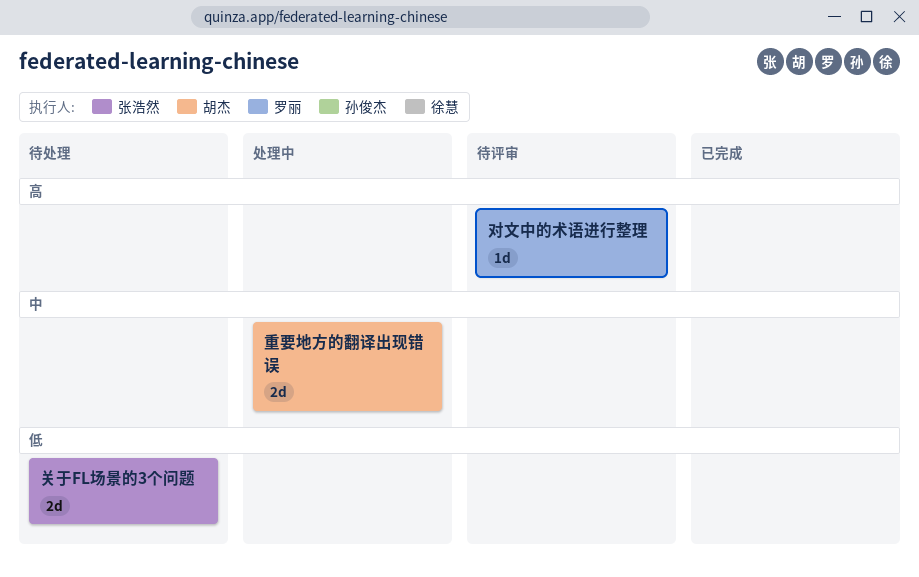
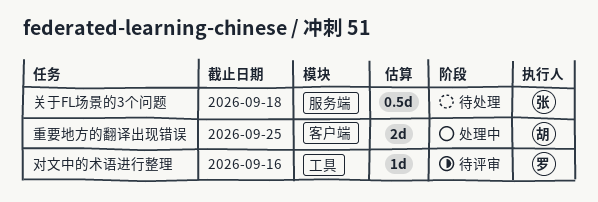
关于FL场景的3个问题, estimate: 2d -> 0.5d

